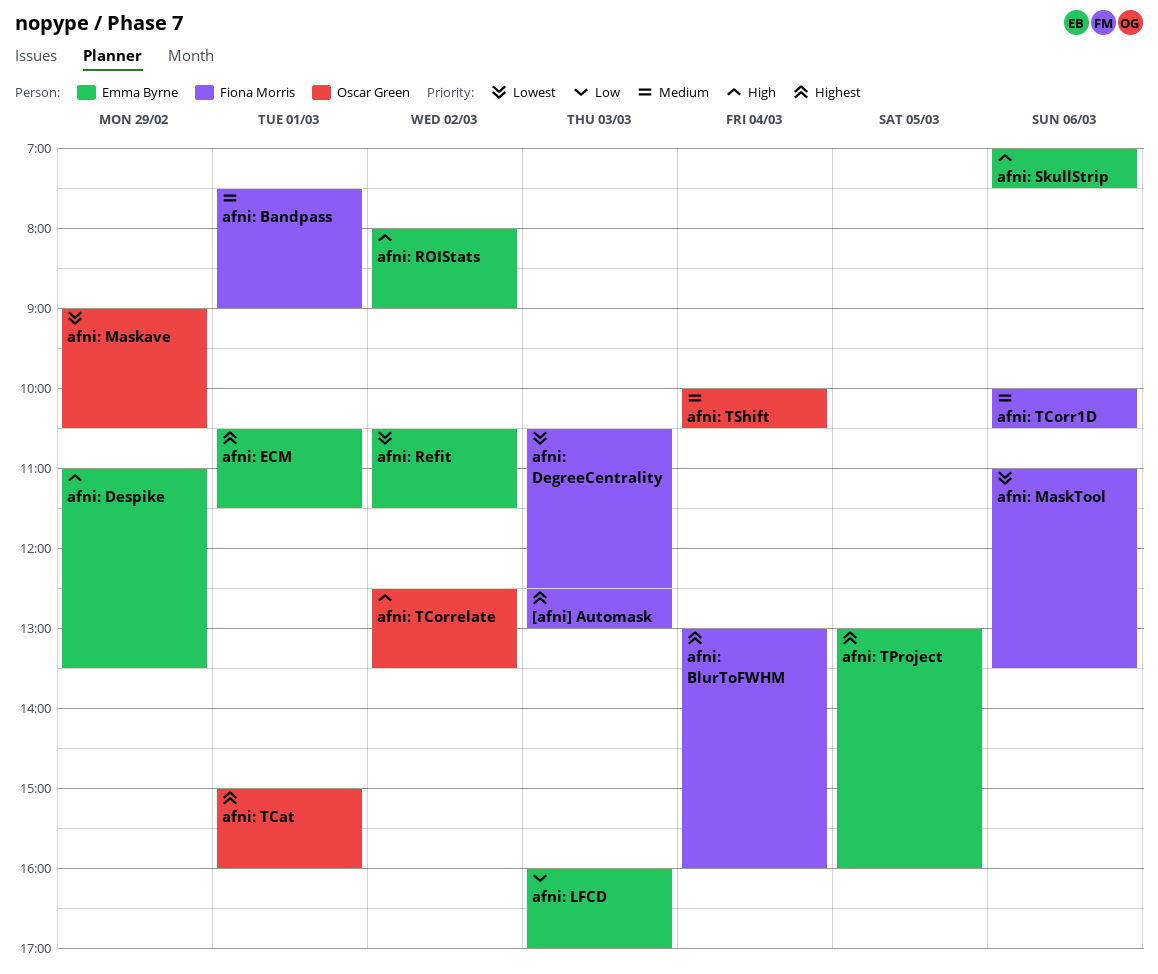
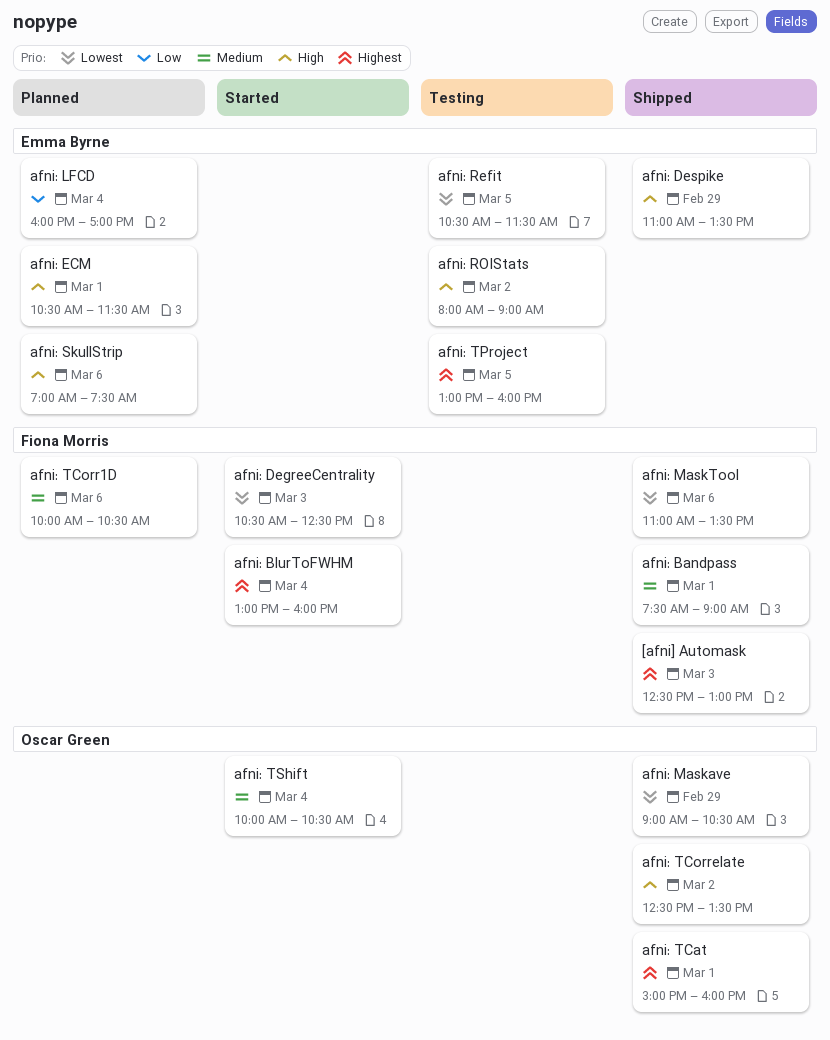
afni: ECM, priority: Highest -> High
afni: LFCD, day: Mar 3 -> Mar 4
afni: Refit, day: Mar 2 -> Mar 5

